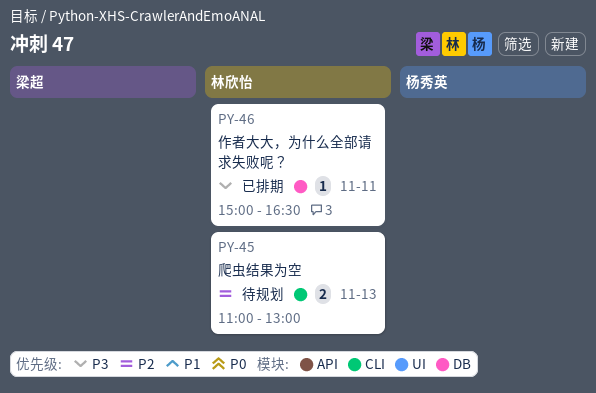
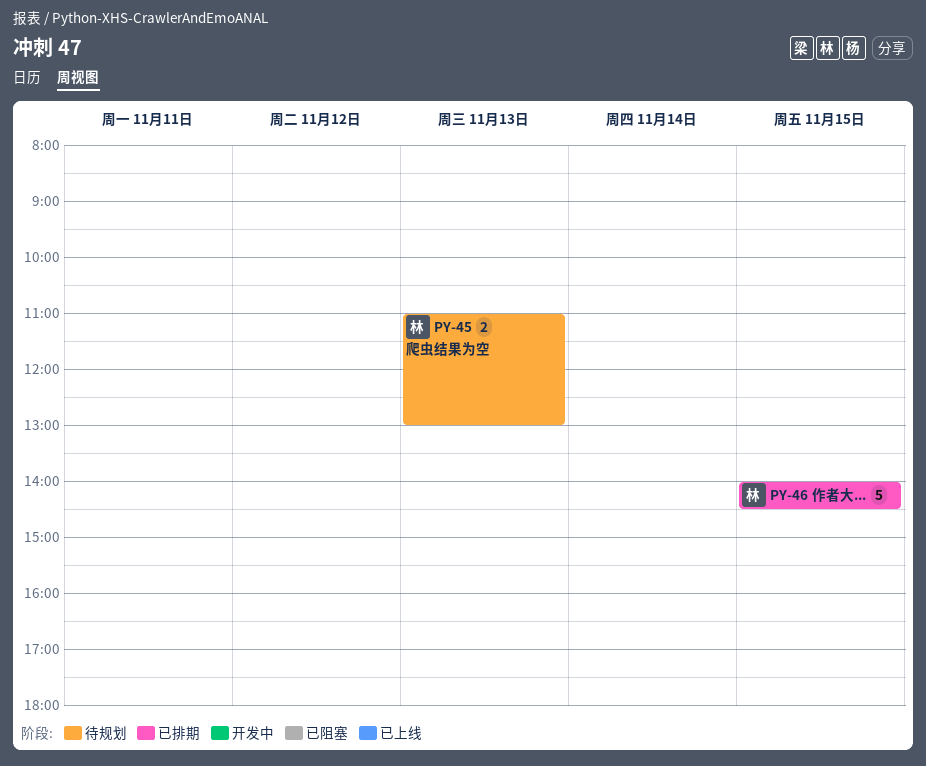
PY-46, estimate: 1 -> 5
PY-46, day: Nov 11 -> Nov 15
PY-46, begins: 15:00 -> 14:00
PY-46, ends: 16:30 -> 14:30

